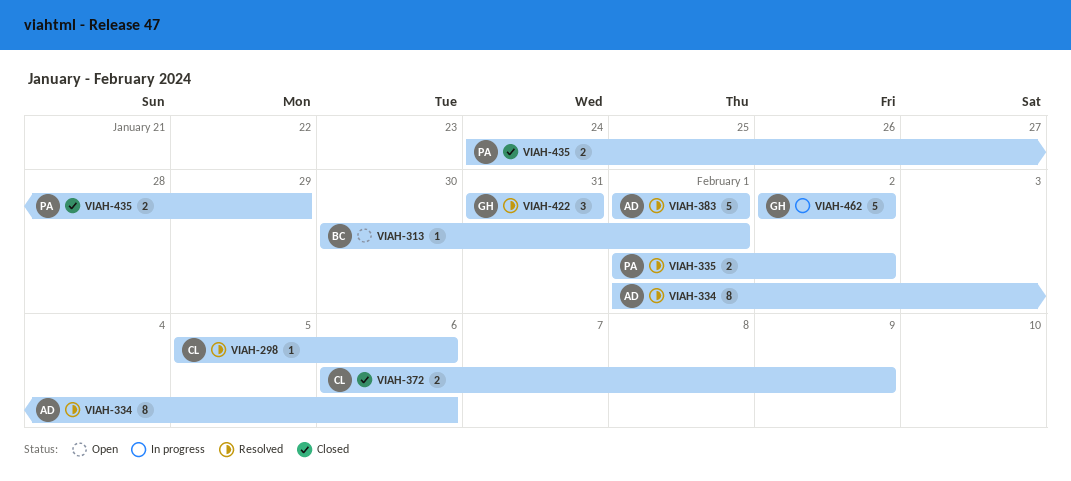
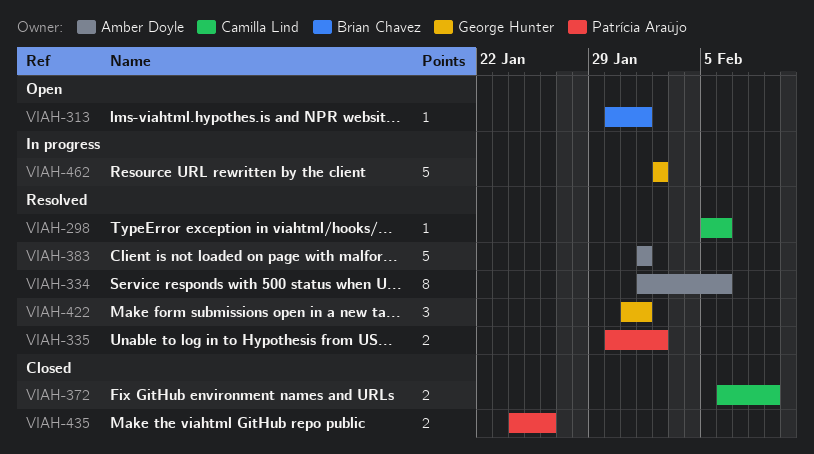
VIAH-335, start: Feb 1 -> Jan 30
VIAH-422, due: Jan 31 -> Feb 1
VIAH-435, due: Jan 29 -> Jan 26

